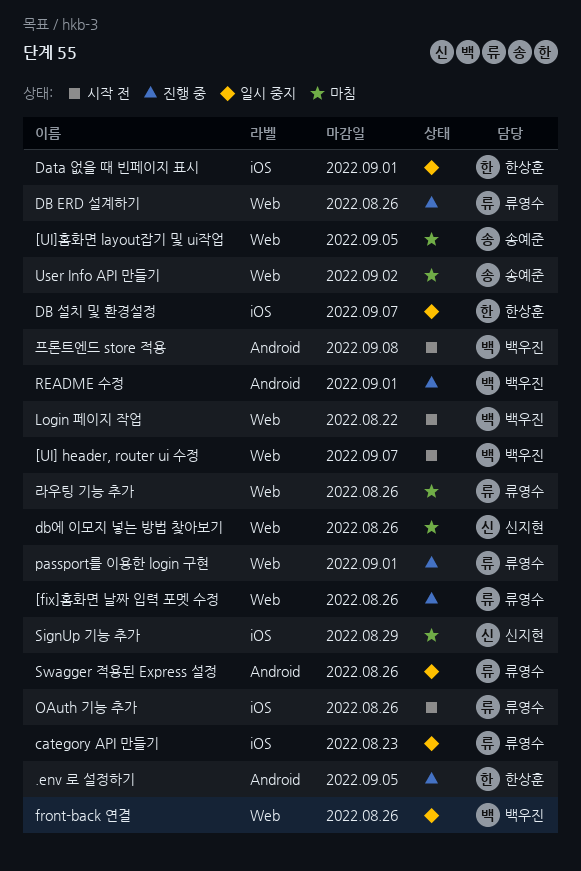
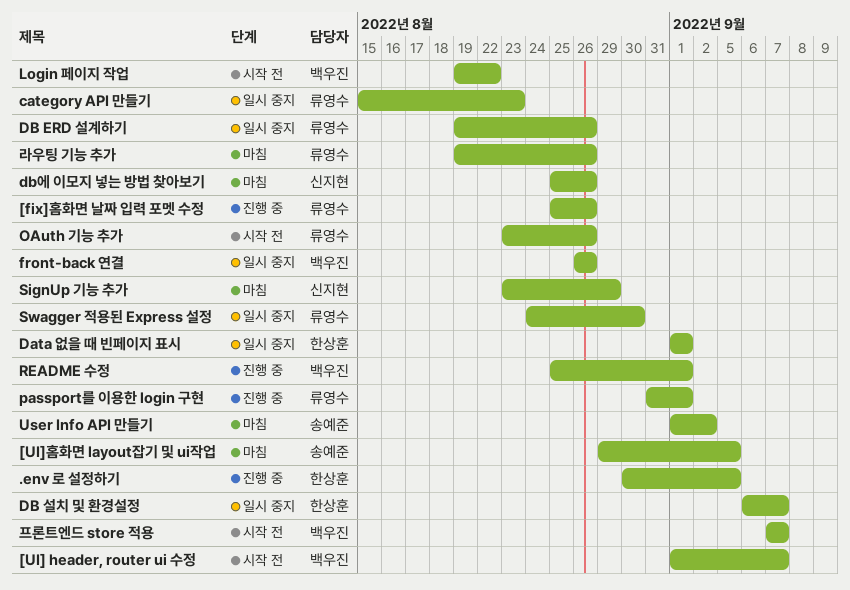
DB ERD 설계하기, status: 진행 중 -> 일시 중지
Swagger 적용된 Express 설정, due: Aug 26 -> Aug 30
프론트엔드 store 적용, due: Sep 8 -> Sep 7

